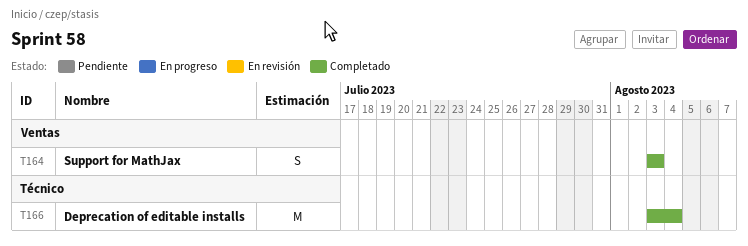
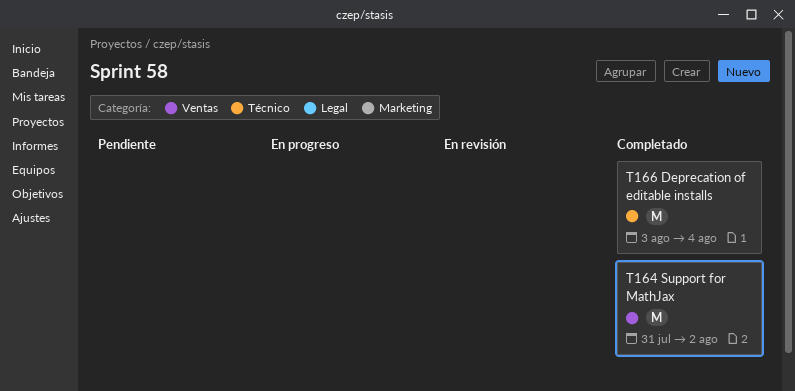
T164, estimate: S -> M
T164, start: Aug 3 -> Jul 31
T164, due: Aug 3 -> Aug 2

